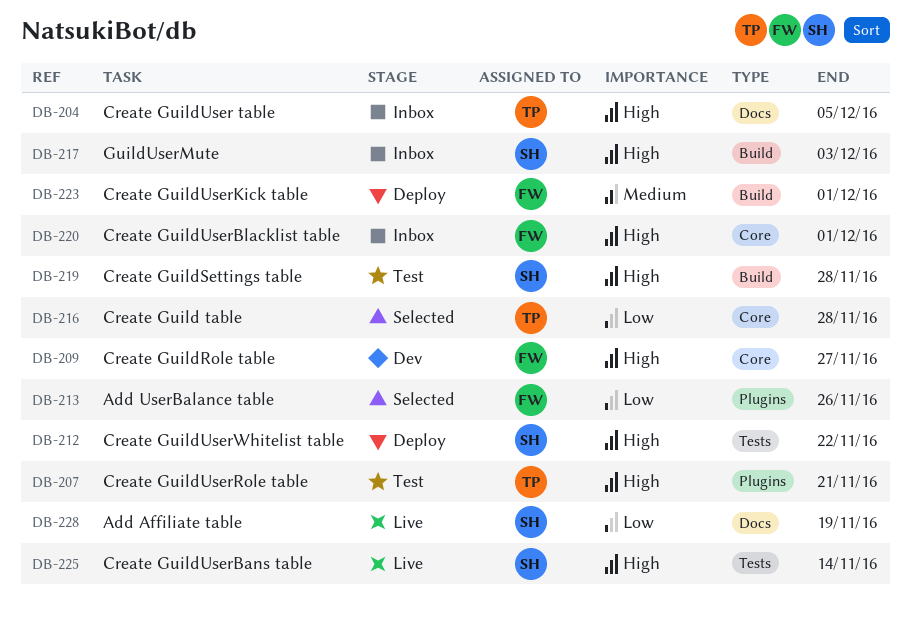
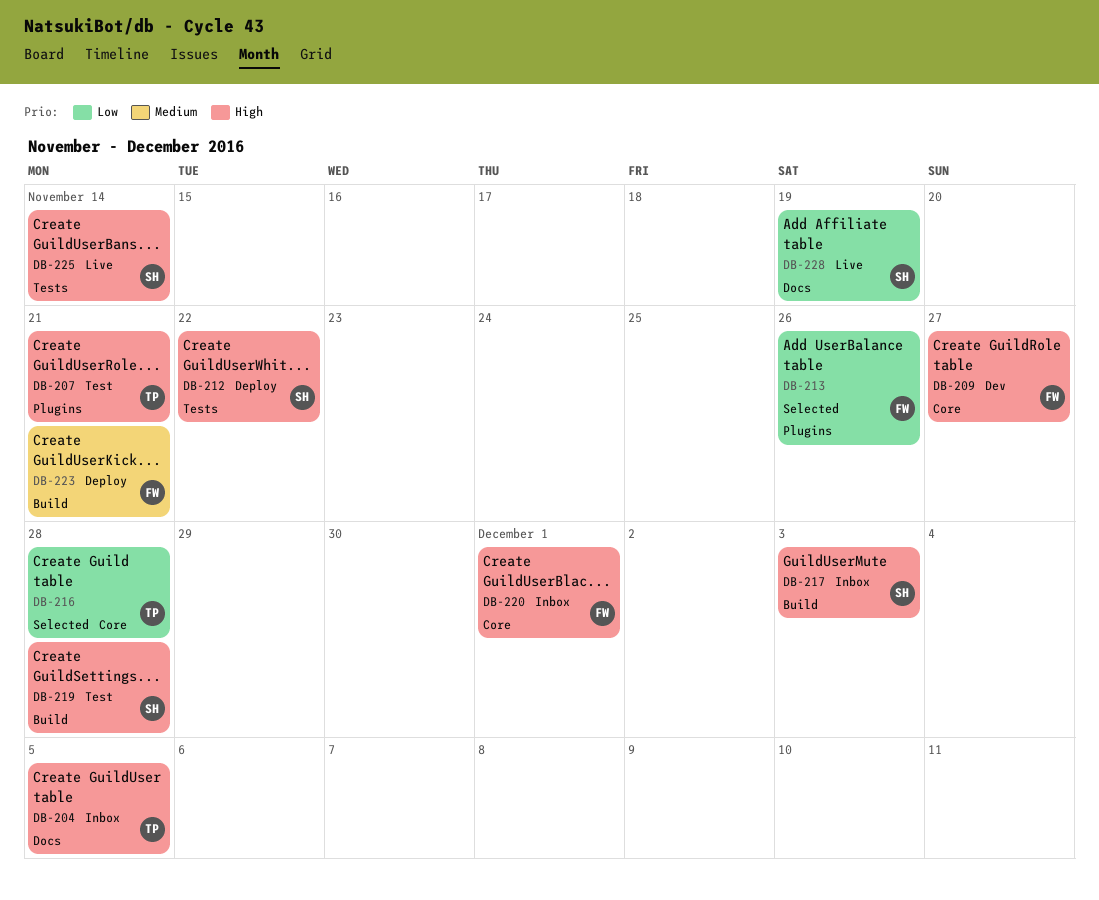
DB-223, due: Dec 1 -> Nov 21

